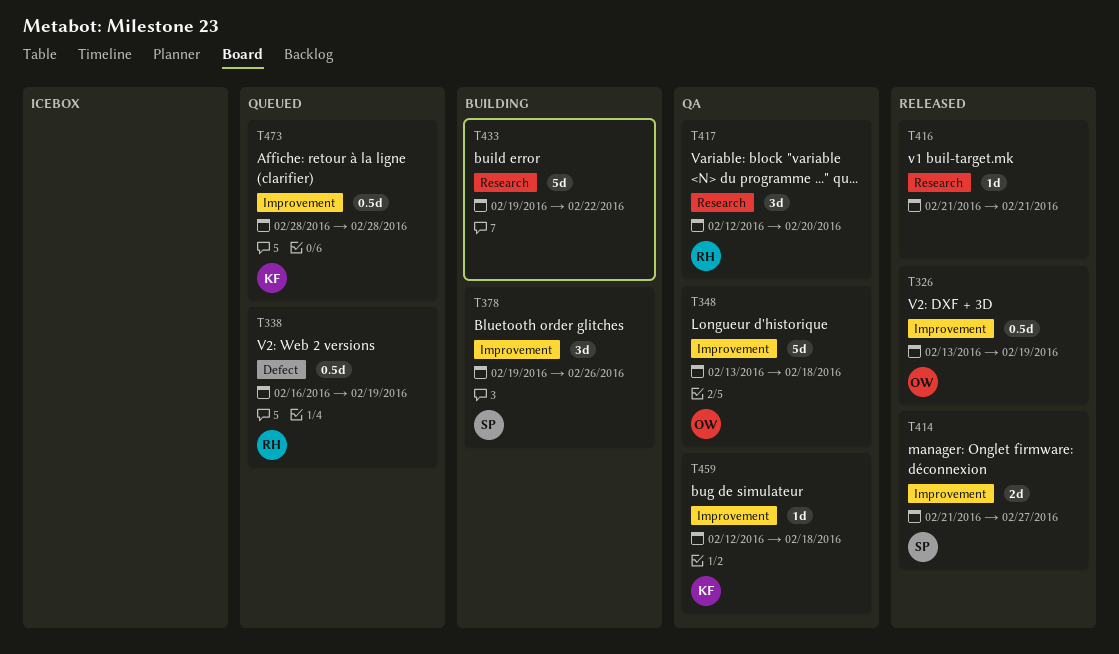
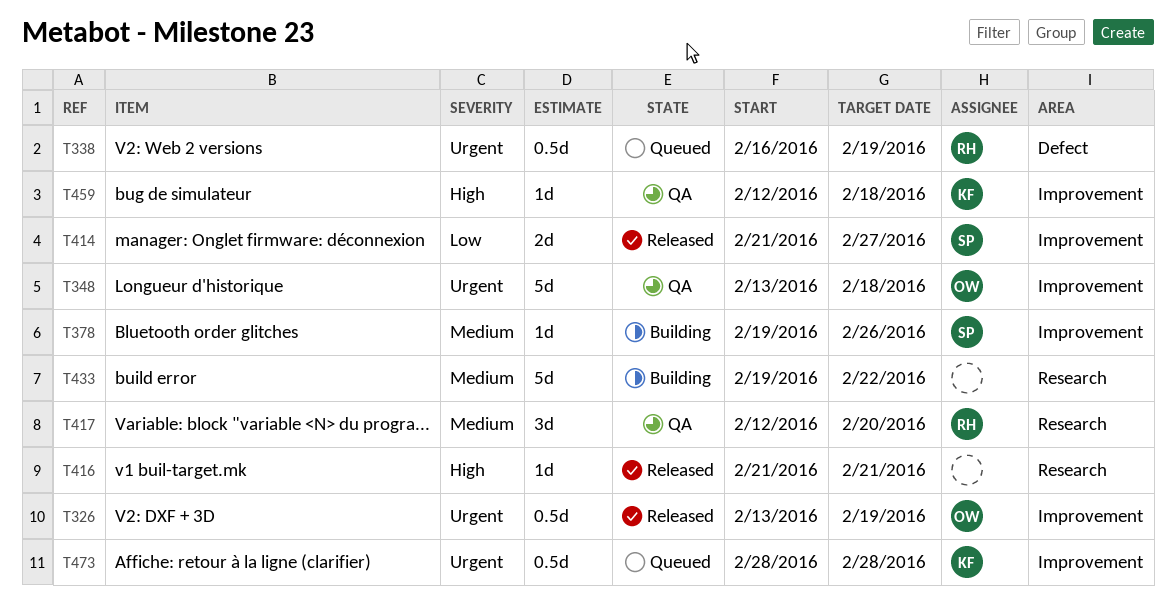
T378, estimate: 3d -> 1d

